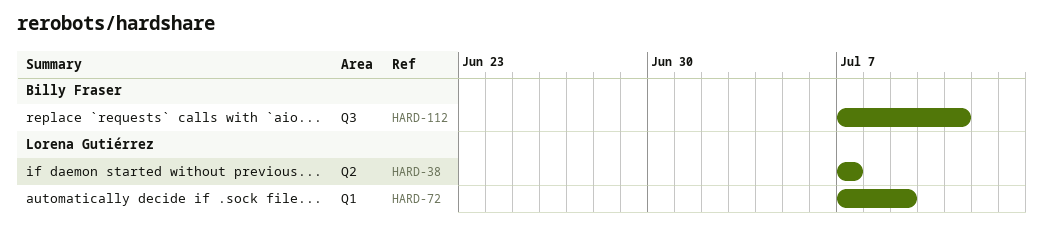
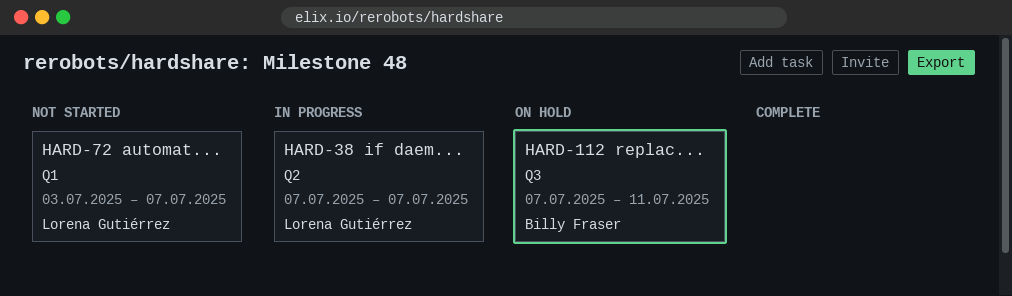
HARD-72, start: Jul 7 -> Jul 3
HARD-72, due: Jul 9 -> Jul 7

